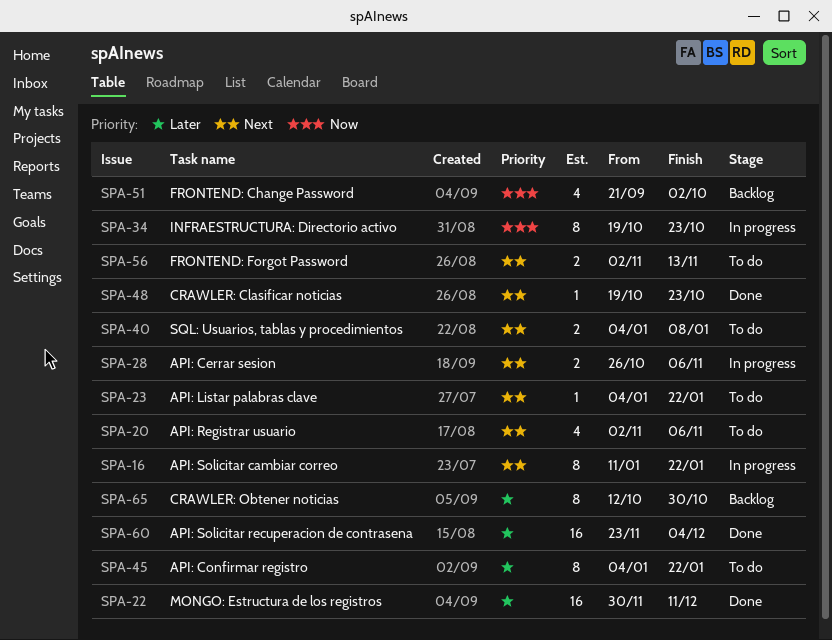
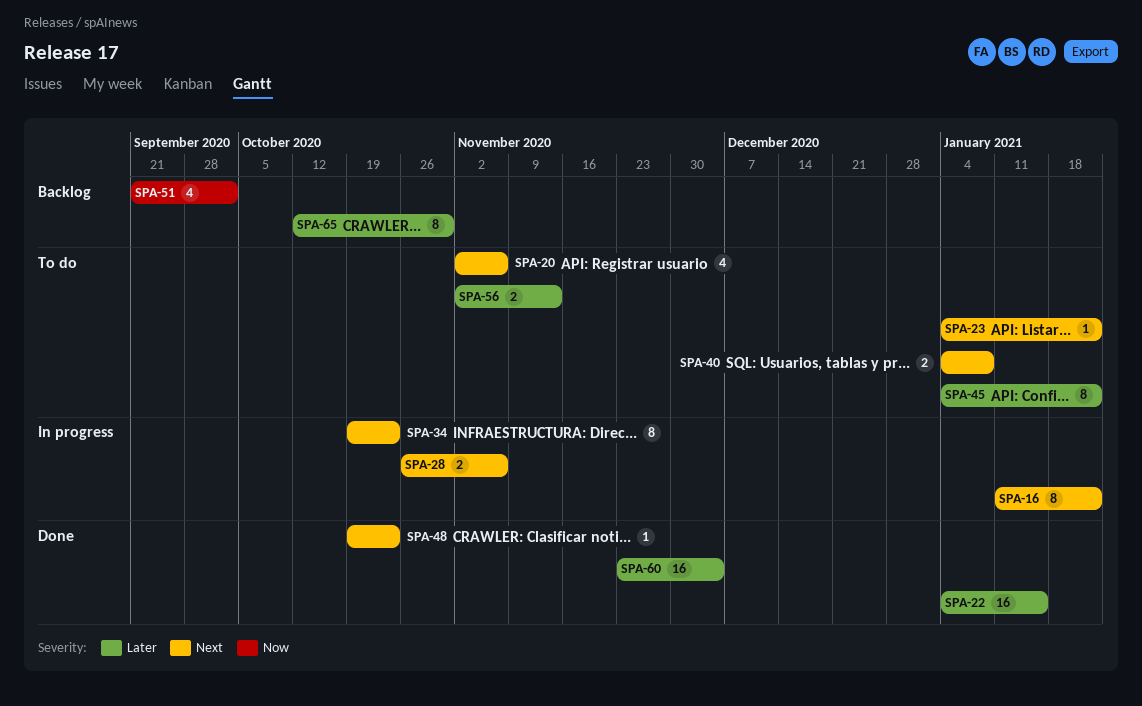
SPA-22, start: Nov 30 -> Jan 4
SPA-22, due: Dec 11 -> Jan 15
SPA-34, priority: Now -> Next
SPA-56, priority: Next -> Later

